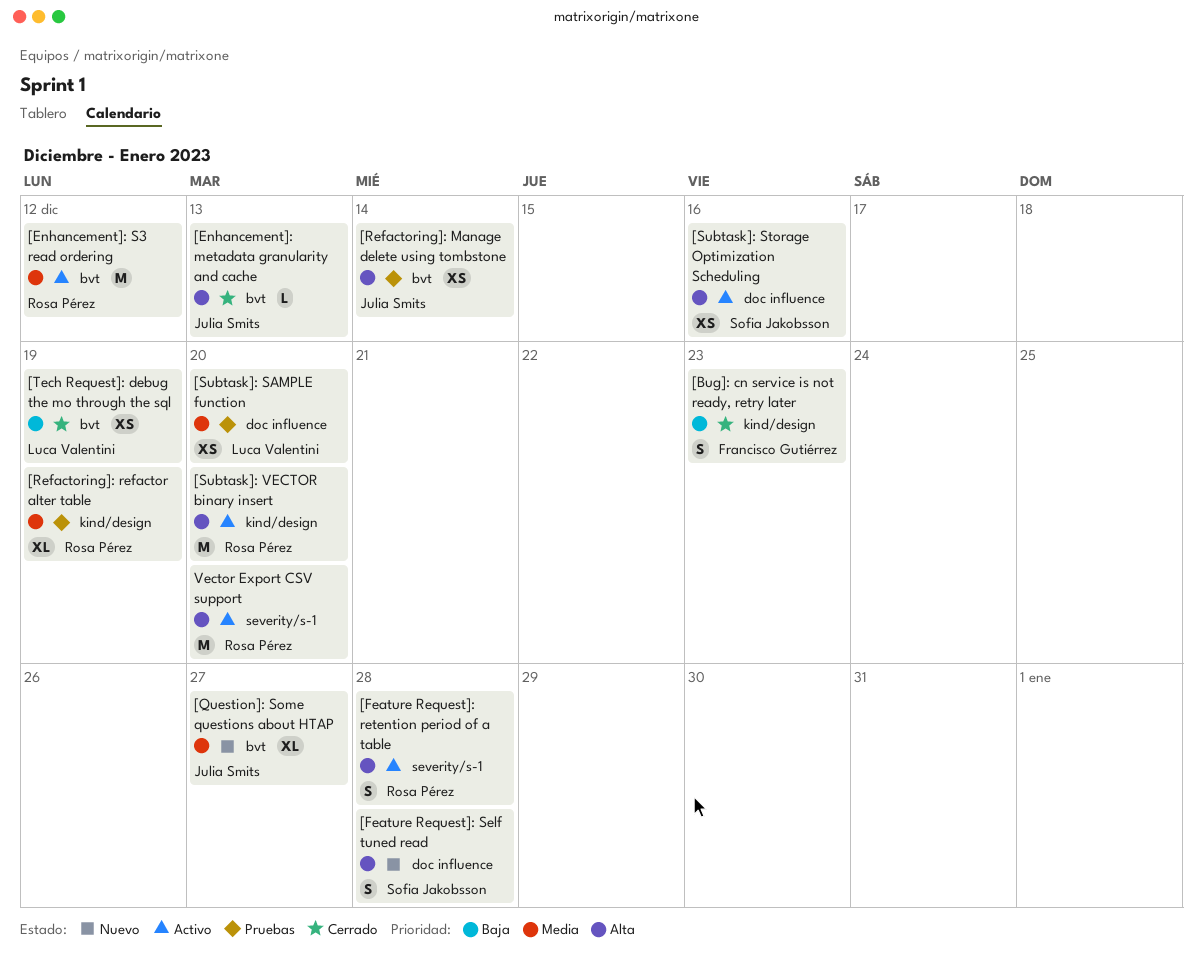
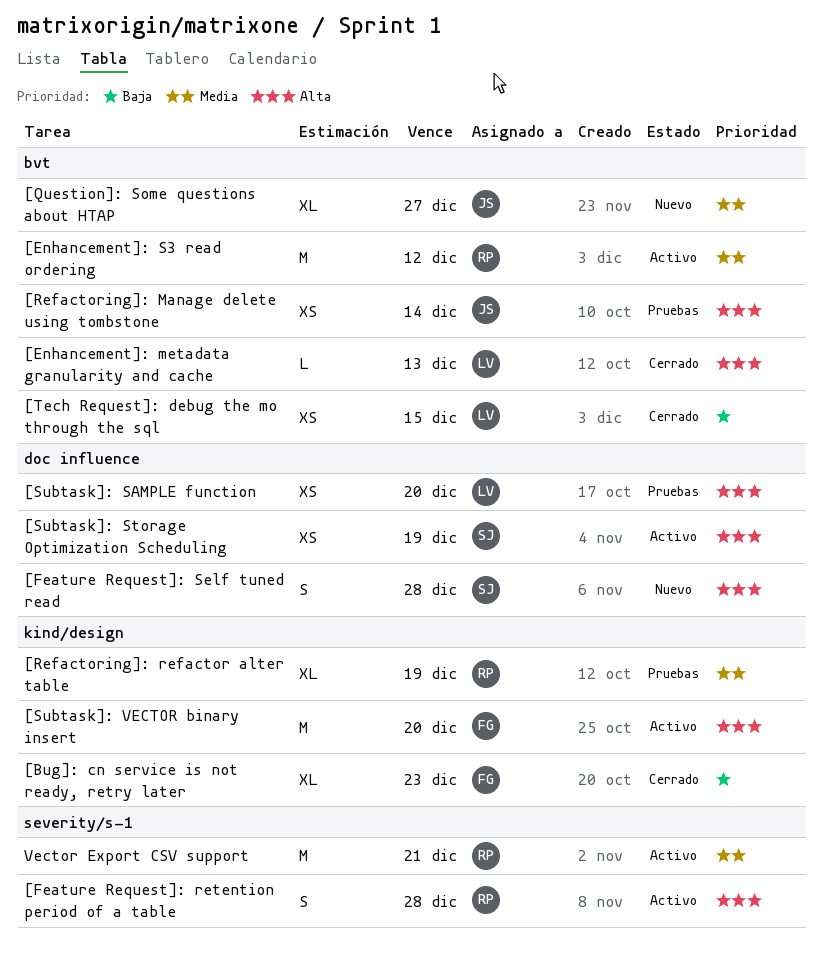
[Bug]: cn service is not ready, retry later, estimate: S -> XL
[Enhancement]: metadata granularity and cache, owner: Julia Smits -> Luca Valentini
[Subtask]: SAMPLE function, priority: Media -> Alta
[Subtask]: Storage Optimization Scheduling, due: Dec 16 -> Dec 19
[Subtask]: VECTOR binary insert, owner: Rosa Pérez -> Francisco Gutiérrez
[Tech Request]: debug the mo through the sql, due: Dec 19 -> Dec 15
Vector Export CSV support, priority: Alta -> Media
Vector Export CSV support, due: Dec 20 -> Dec 21

